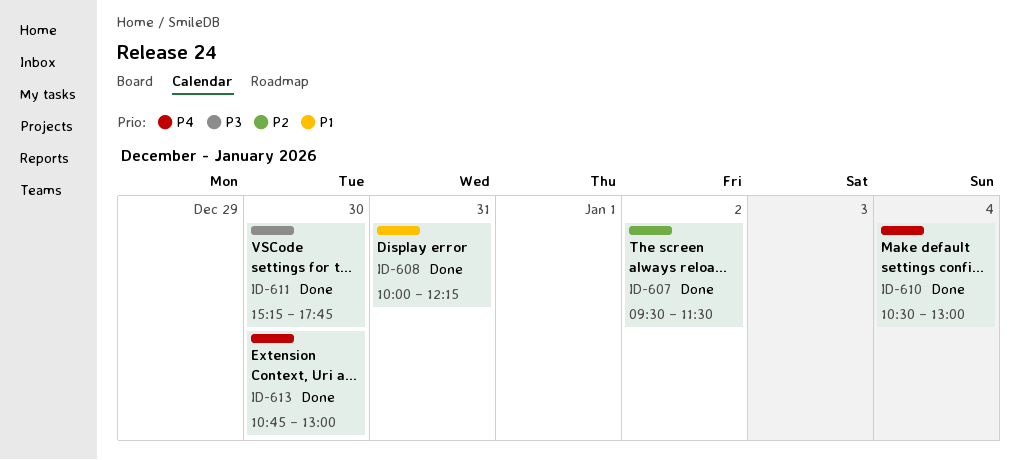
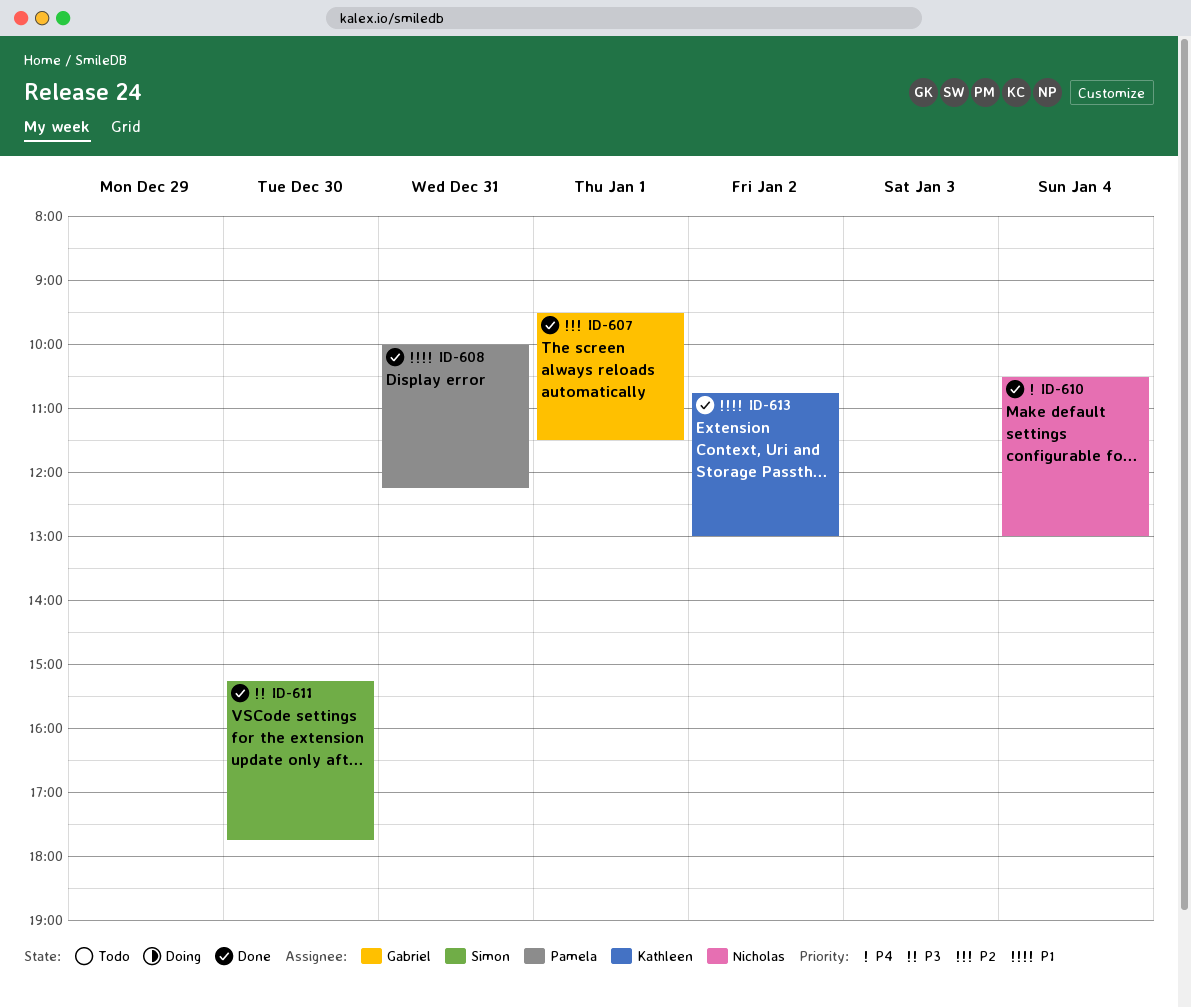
ID-607, day: Jan 2 -> Jan 1
ID-613, priority: P4 -> P1
ID-613, day: Dec 30 -> Jan 2

